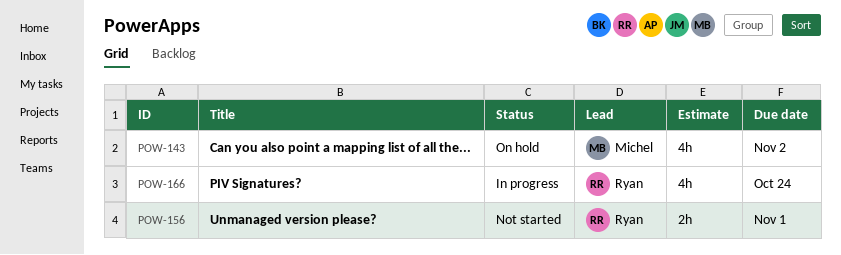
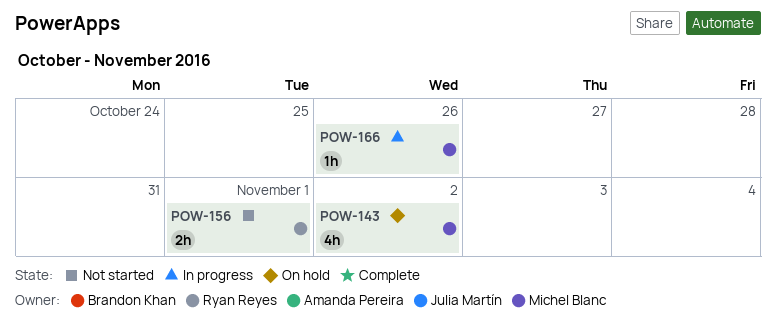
POW-166, owner: Ryan Reyes -> Michel Blanc
POW-166, estimate: 4h -> 1h
POW-166, due: Oct 24 -> Oct 26

